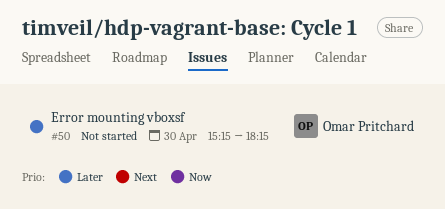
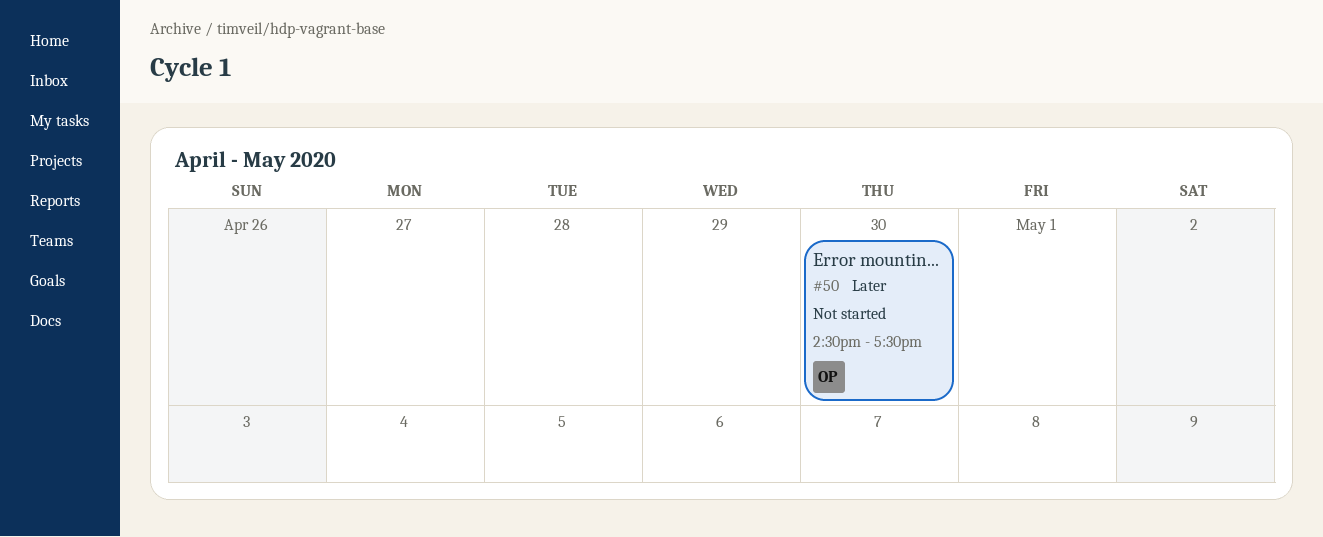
#50, begins: 15:15 -> 14:30
#50, ends: 18:15 -> 17:30

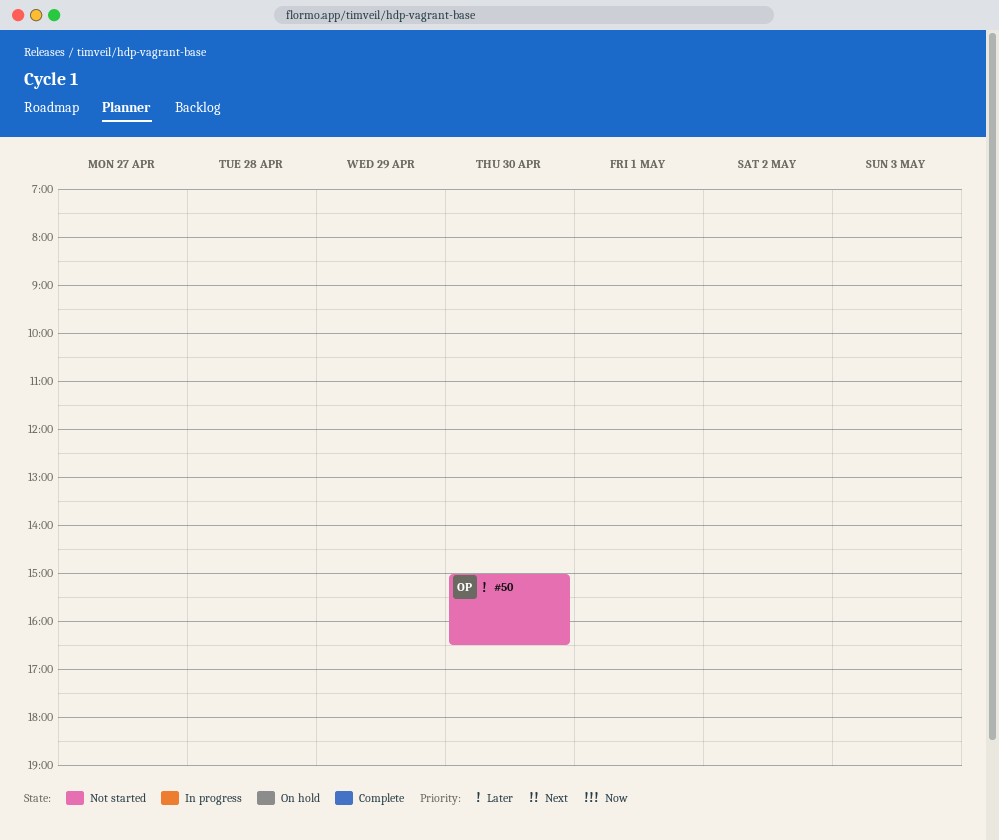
#50, begins: 14:30 -> 15:00
#50, ends: 17:30 -> 16:30

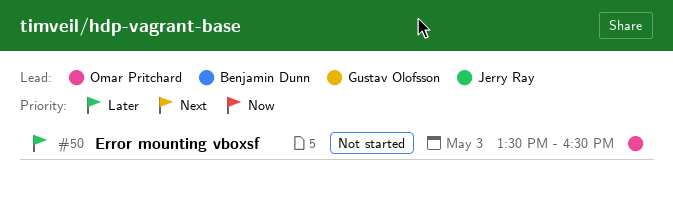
#50, day: Apr 30 -> May 3
#50, begins: 15:00 -> 13:30

